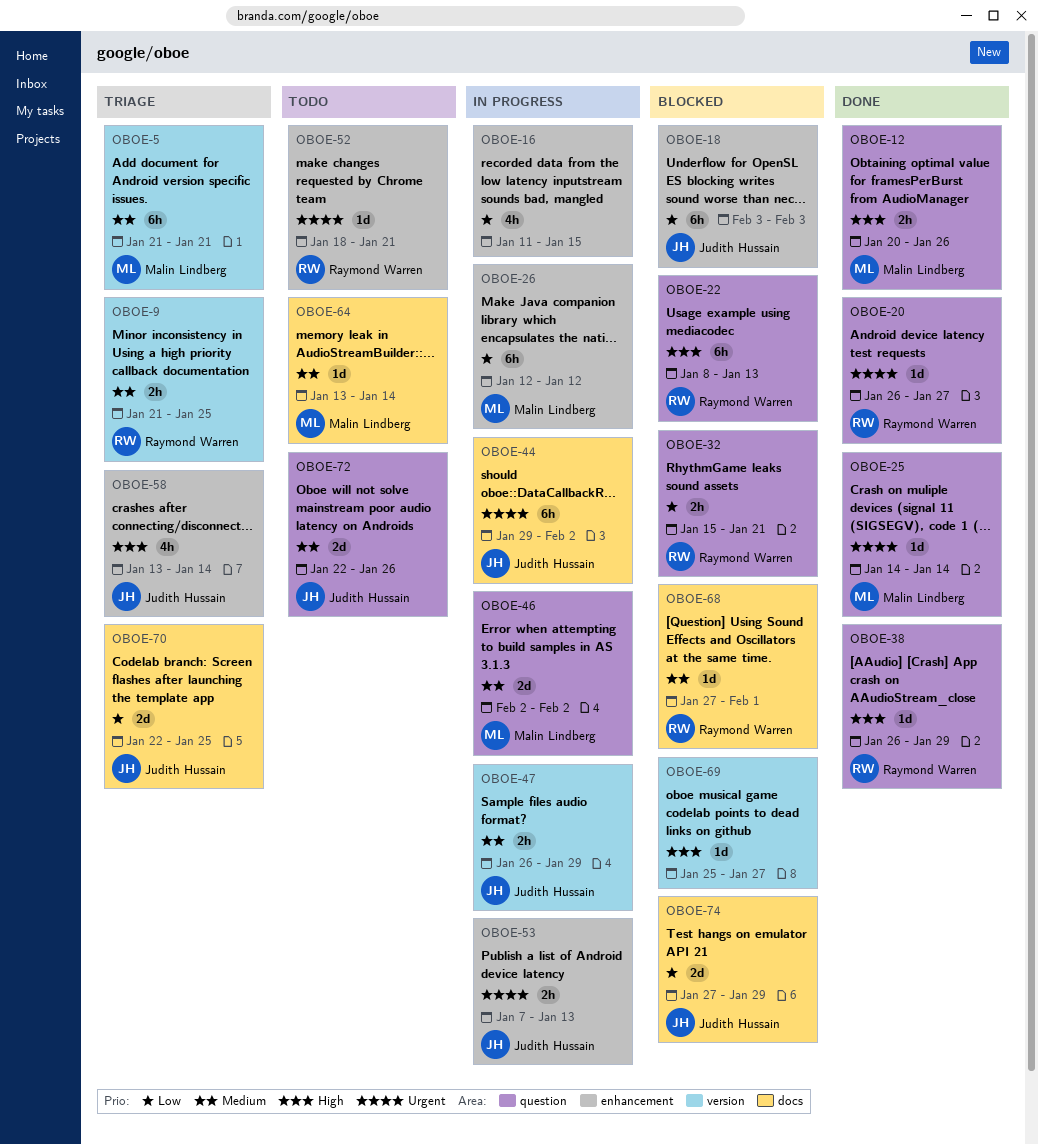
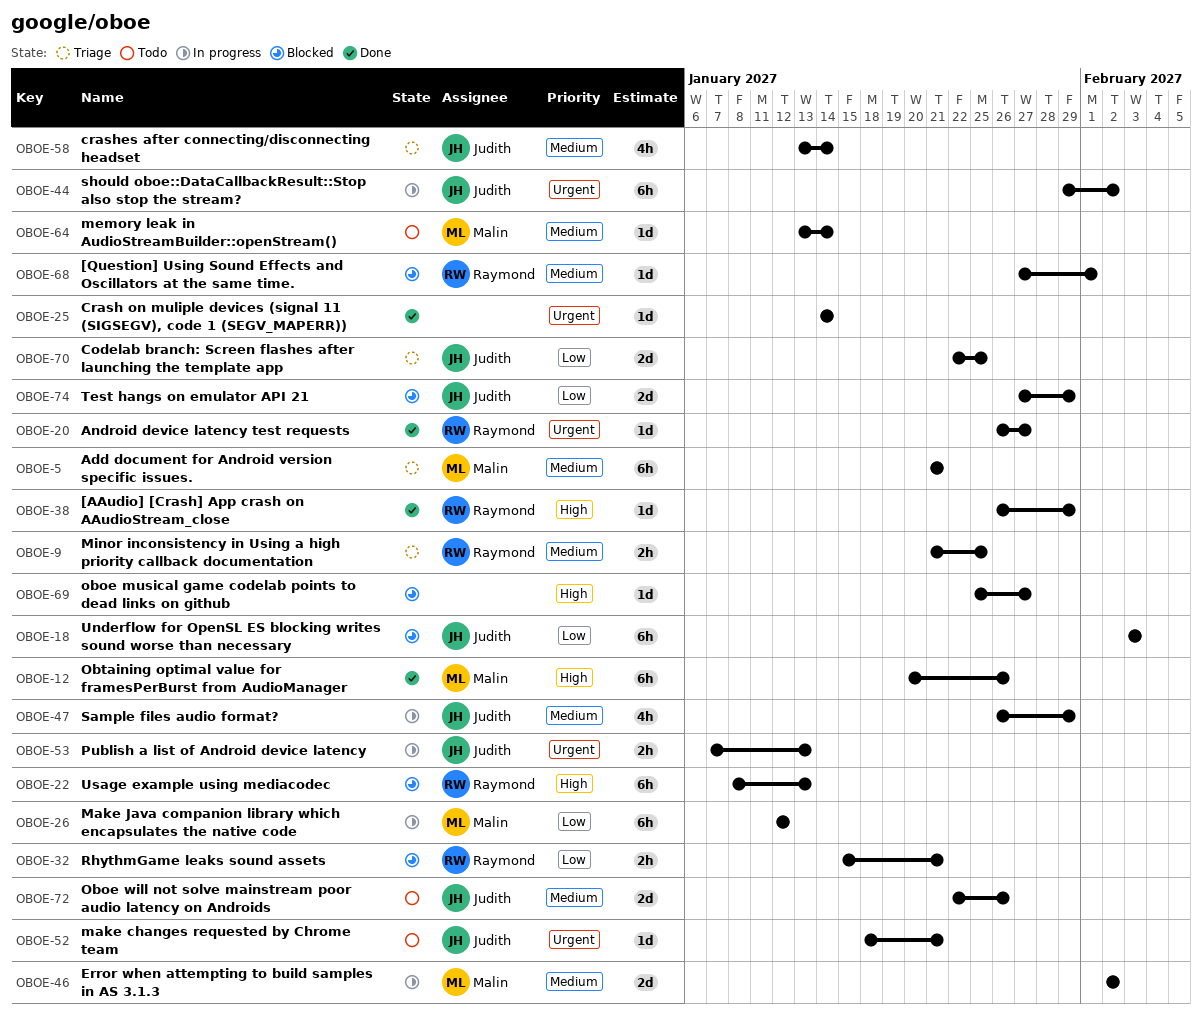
OBOE-12, estimate: 2h -> 6h
OBOE-16: present -> none
OBOE-25, owner: Malin Lindberg -> none
OBOE-47, estimate: 2h -> 4h
OBOE-52, owner: Raymond Warren -> Judith Hussain
OBOE-58, priority: High -> Medium

